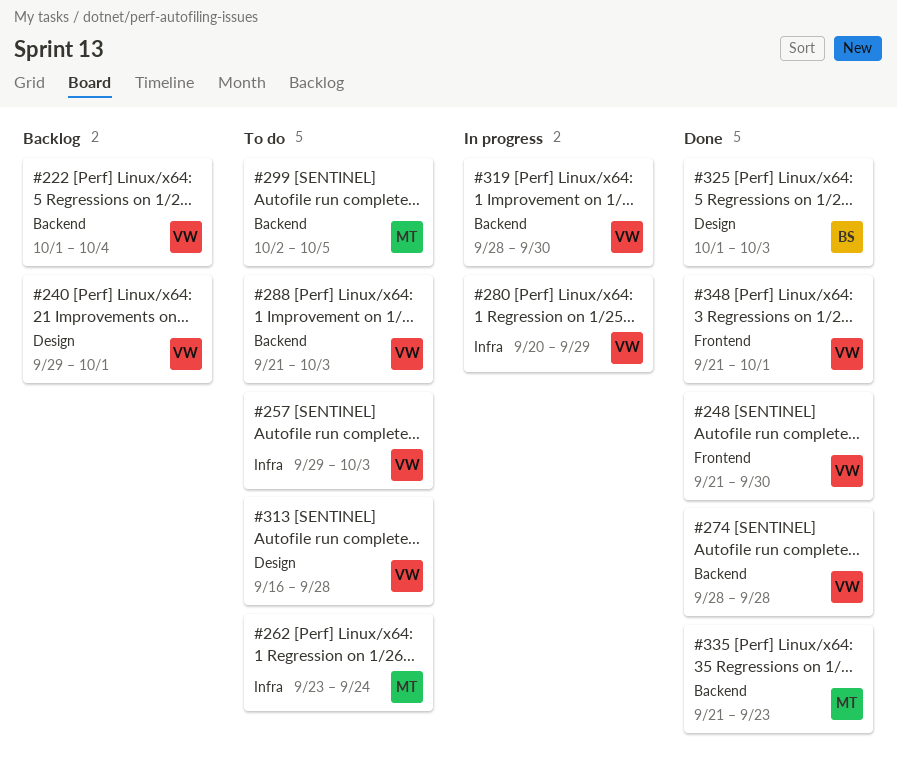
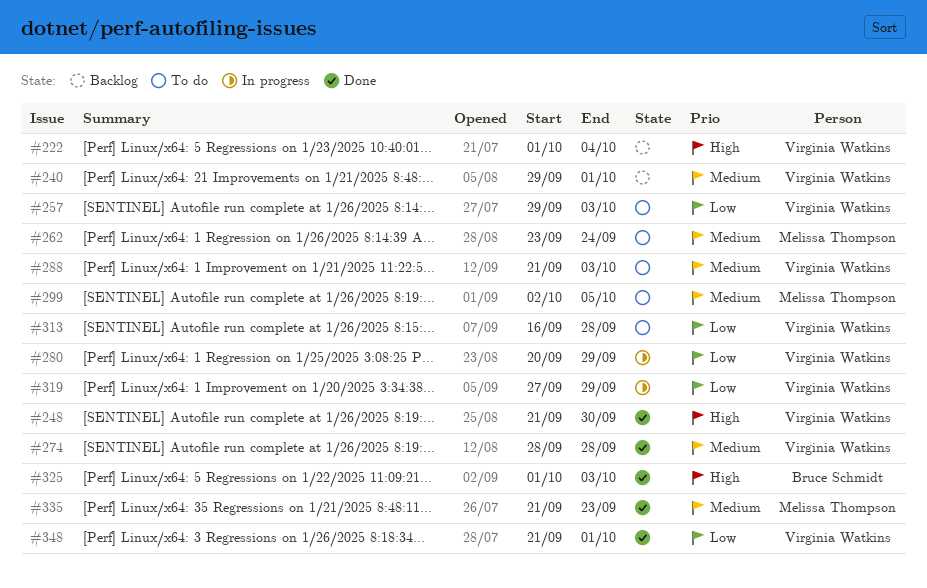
#319, start: Sep 28 -> Sep 27
#319, due: Sep 30 -> Sep 29

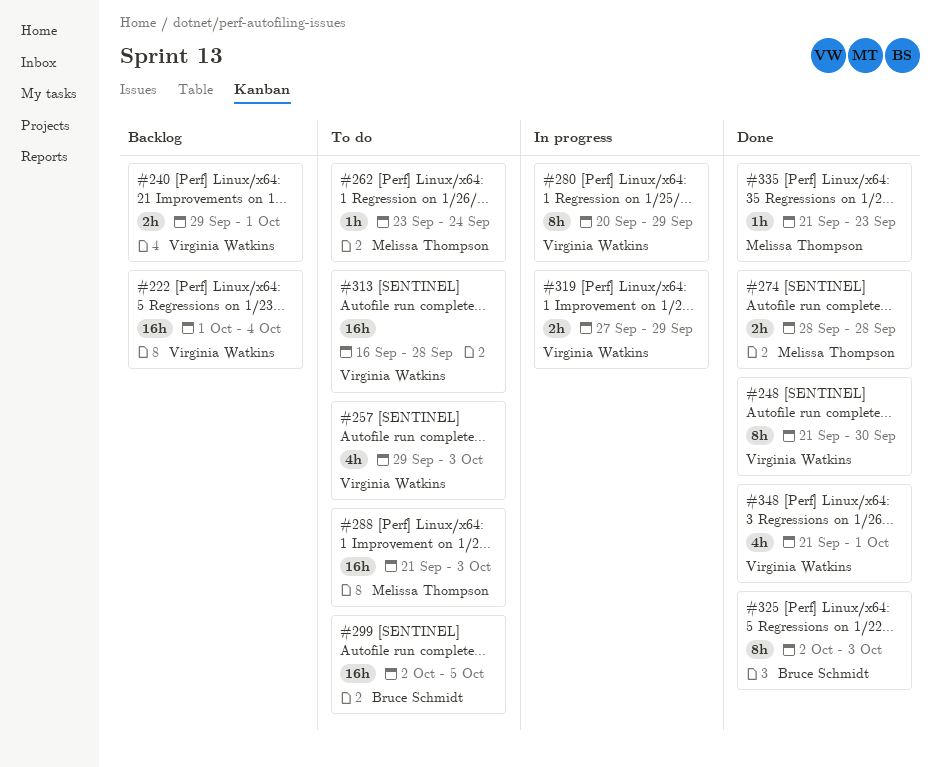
#274, owner: Virginia Watkins -> Melissa Thompson
#288, owner: Virginia Watkins -> Melissa Thompson
#299, owner: Melissa Thompson -> Bruce Schmidt
#325, start: Oct 1 -> Oct 2

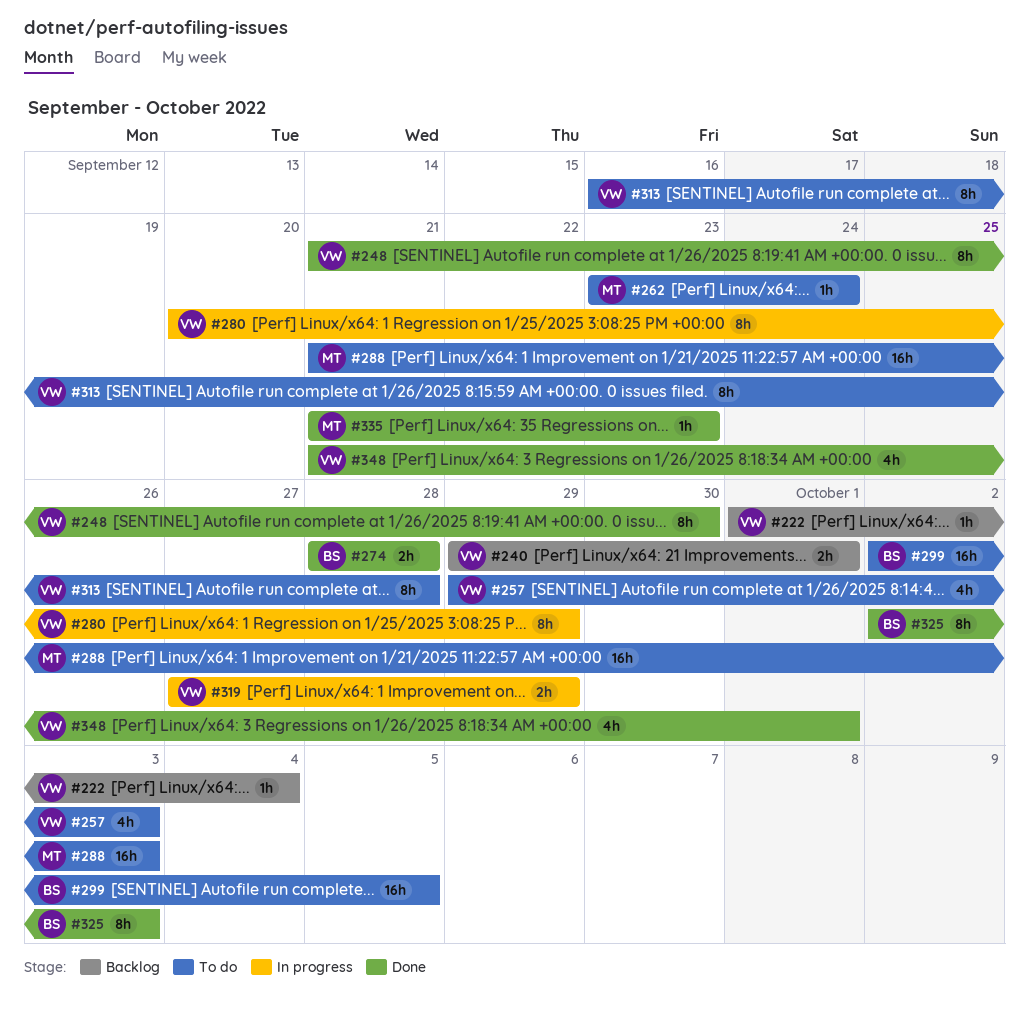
#222, estimate: 16h -> 1h
#274, owner: Melissa Thompson -> Bruce Schmidt
#313, estimate: 16h -> 8h

